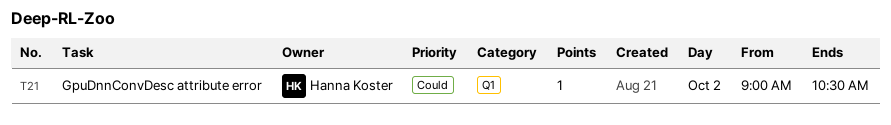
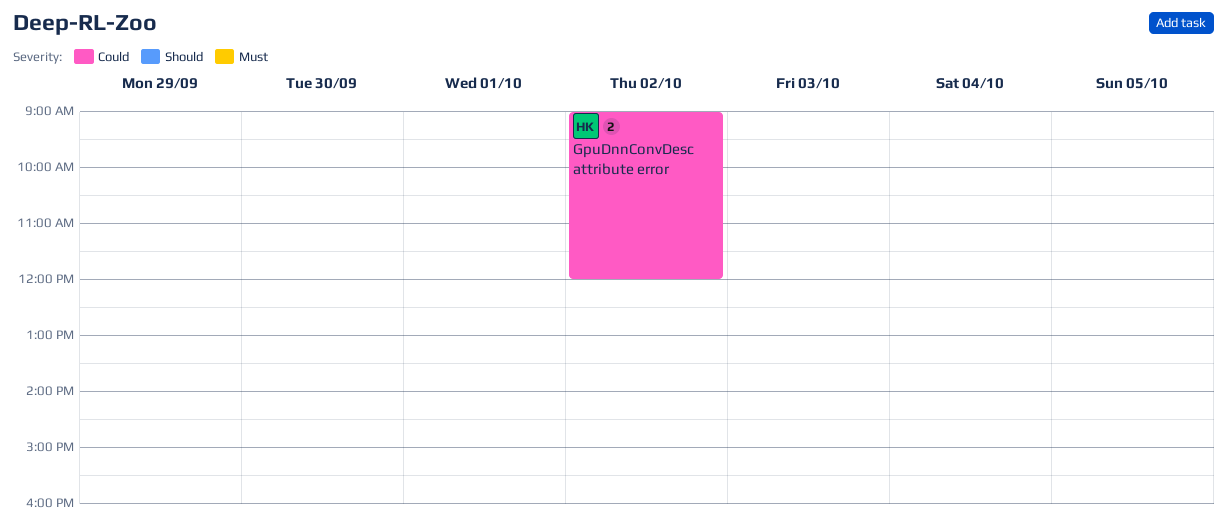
GpuDnnConvDesc attribute error, estimate: 1 -> 2
GpuDnnConvDesc attribute error, ends: 10:30 -> 12:00

